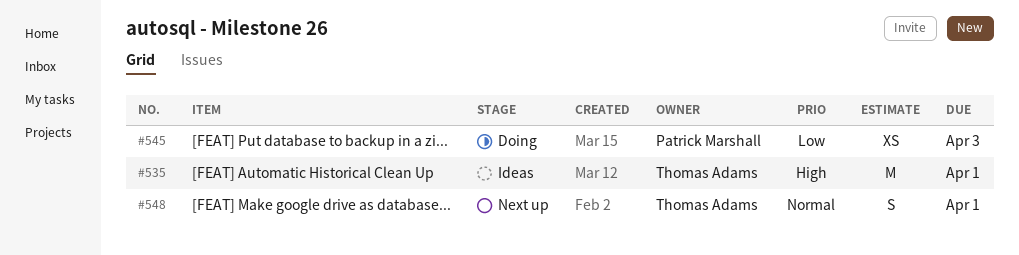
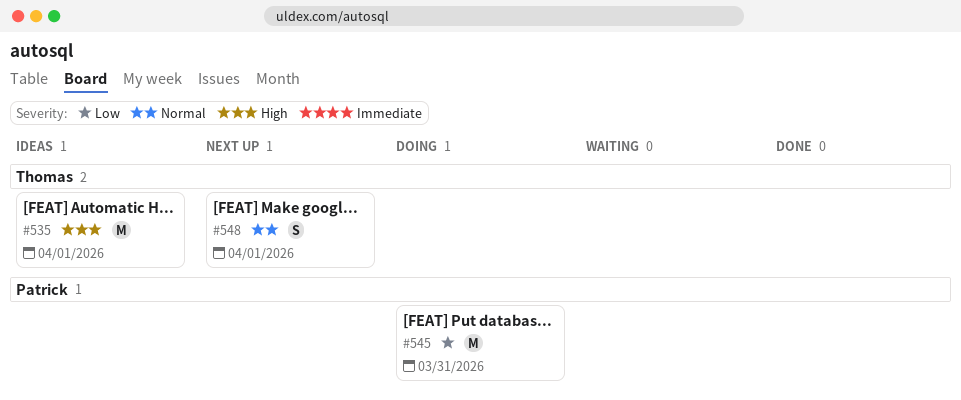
#545, estimate: XS -> M
#545, due: Apr 3 -> Mar 31

